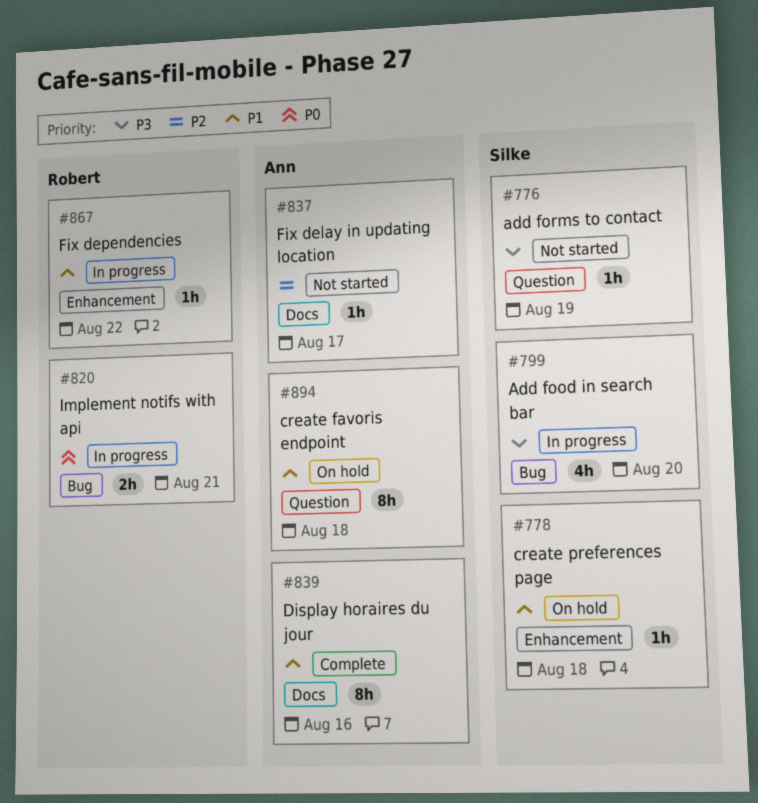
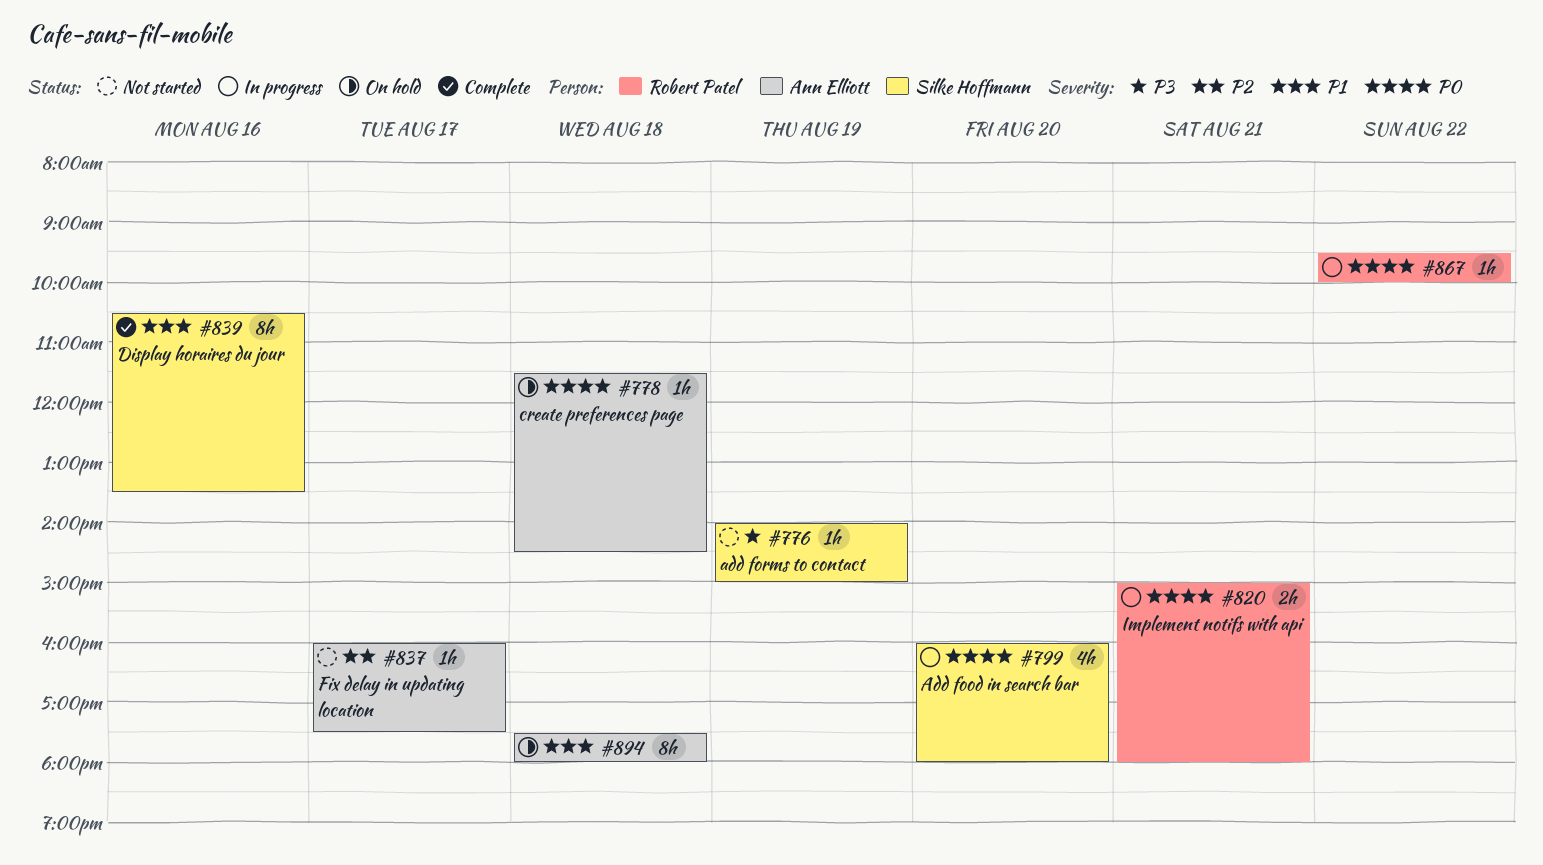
#778, owner: Silke Hoffmann -> Ann Elliott
#778, priority: P1 -> P0
#799, priority: P3 -> P0
#839, owner: Ann Elliott -> Silke Hoffmann
#867, priority: P1 -> P0

